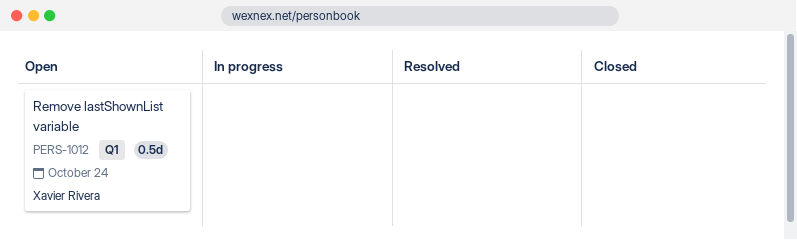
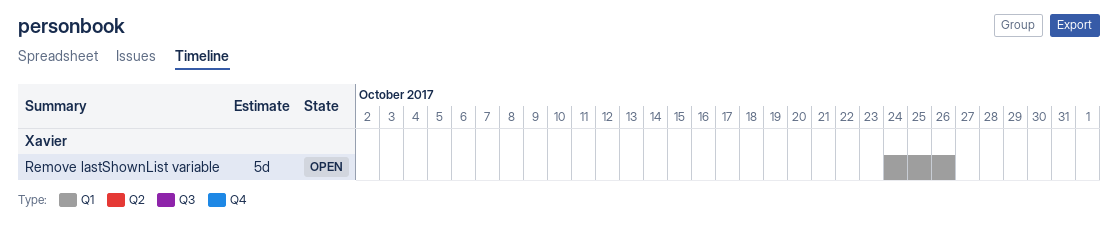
Remove lastShownList variable, estimate: 0.5d -> 5d
Remove lastShownList variable, due: Oct 24 -> Oct 26

